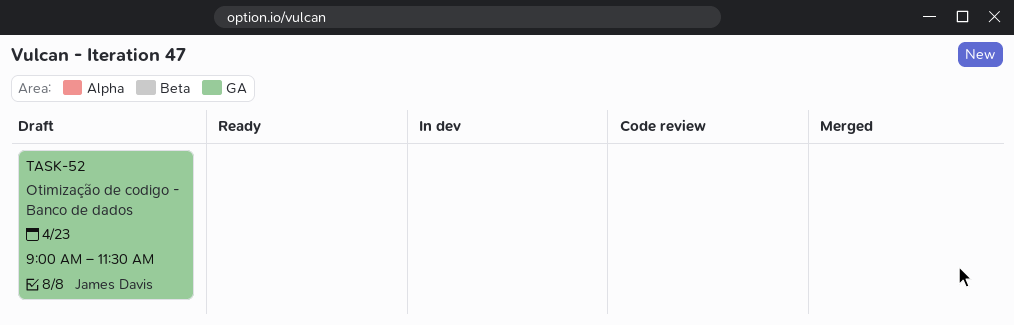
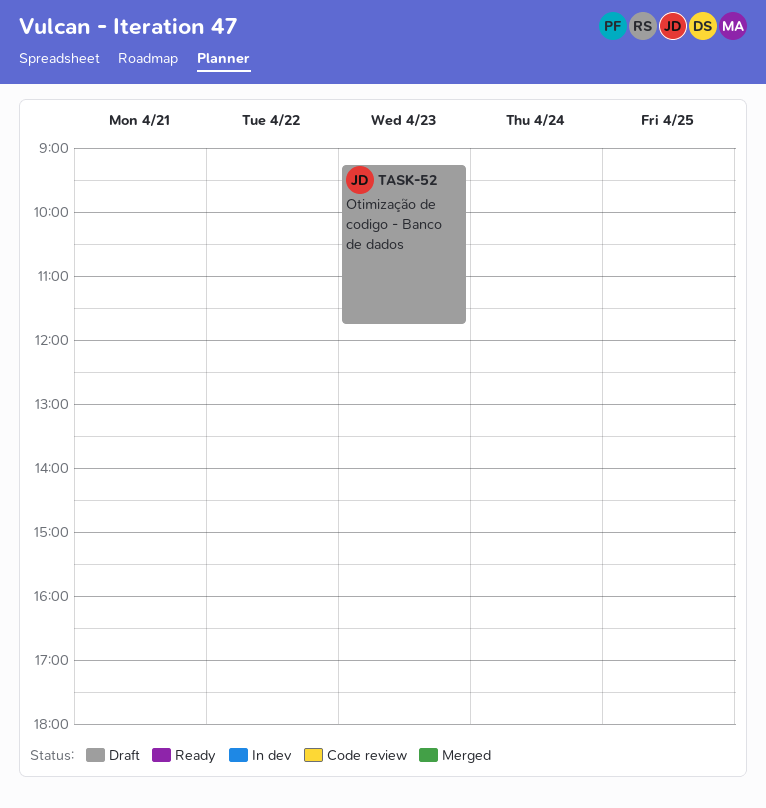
TASK-52, begins: 09:00 -> 09:15
TASK-52, ends: 11:30 -> 11:45

